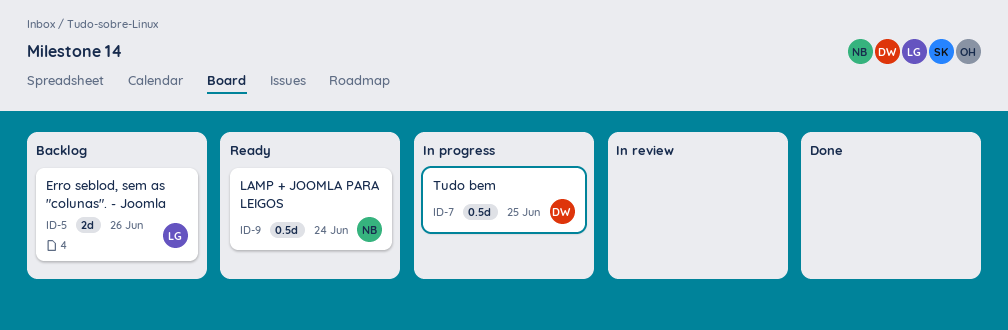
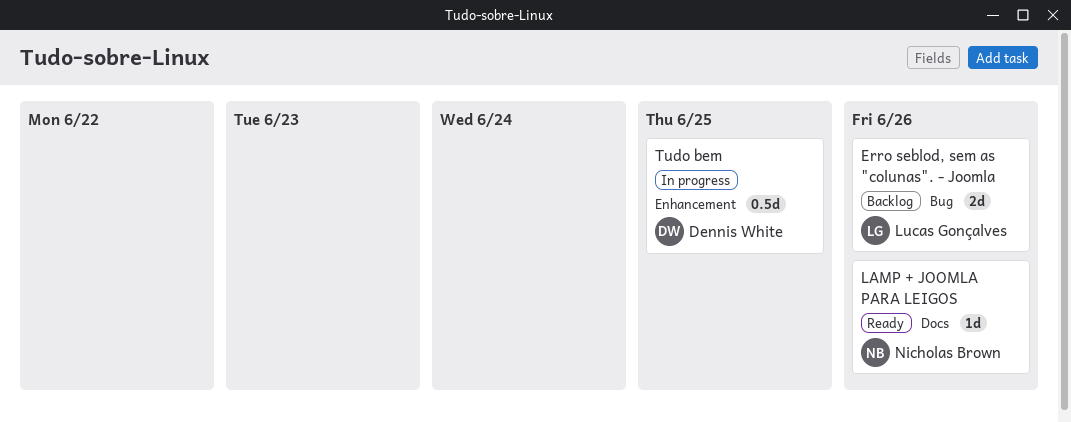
LAMP + JOOMLA PARA LEIGOS, estimate: 0.5d -> 1d
LAMP + JOOMLA PARA LEIGOS, due: Jun 24 -> Jun 26

